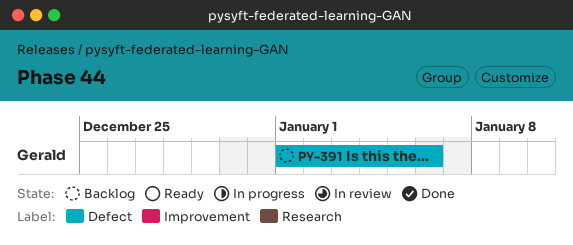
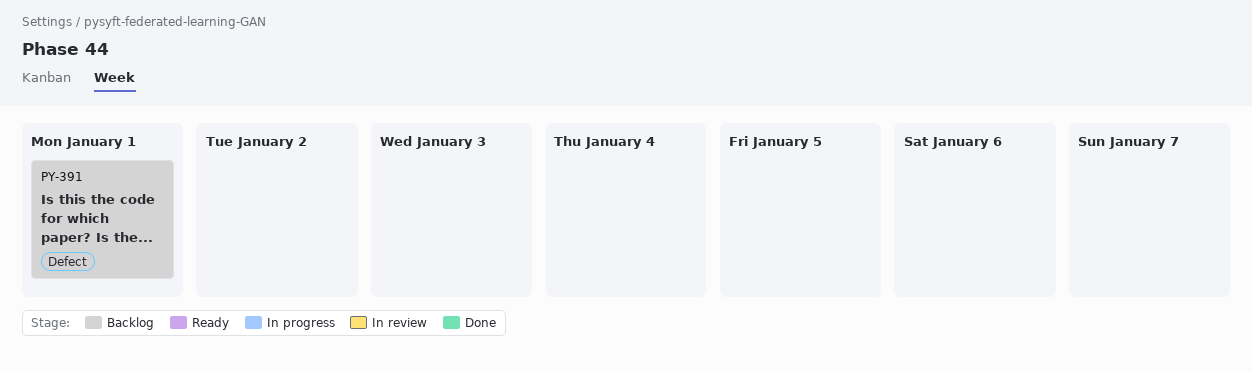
PY-391, due: Jan 6 -> Jan 1

